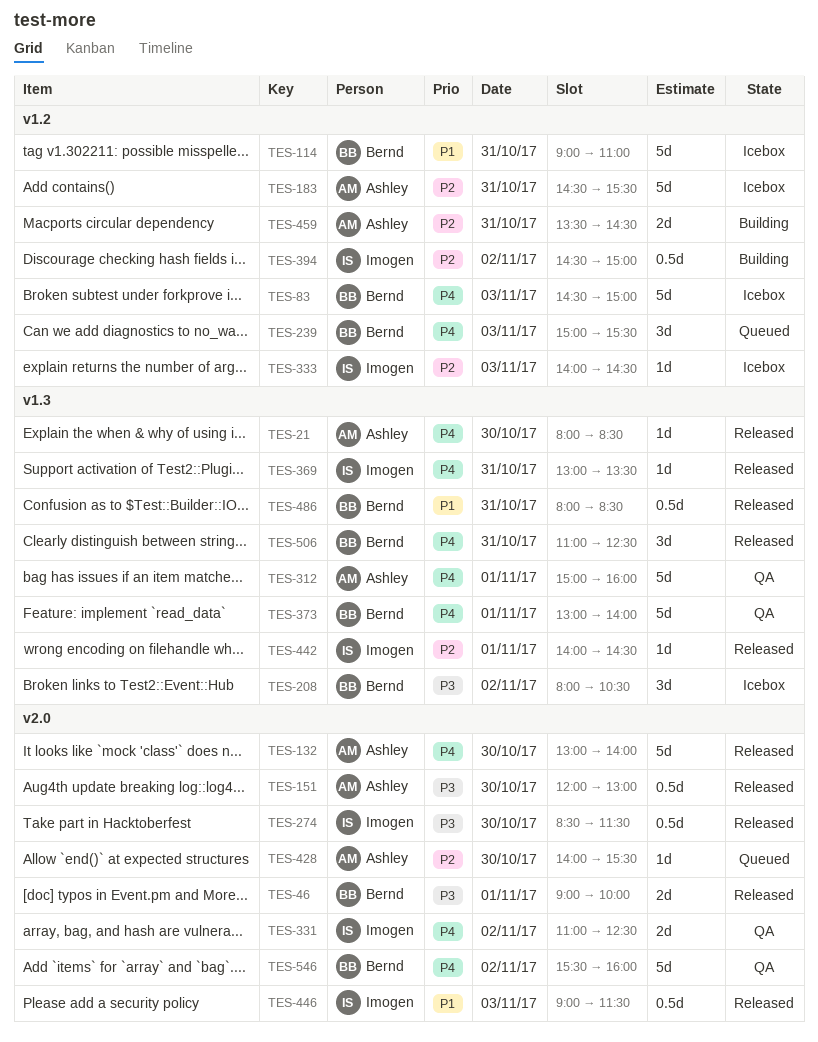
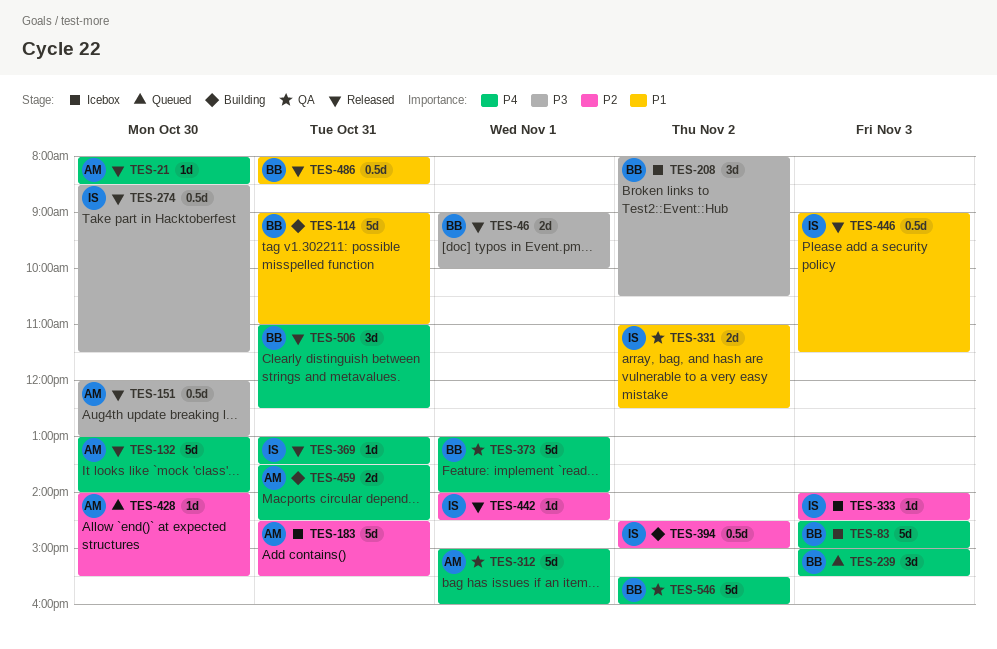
TES-114, status: Icebox -> Building
TES-331, priority: P4 -> P1
TES-459, priority: P2 -> P4

